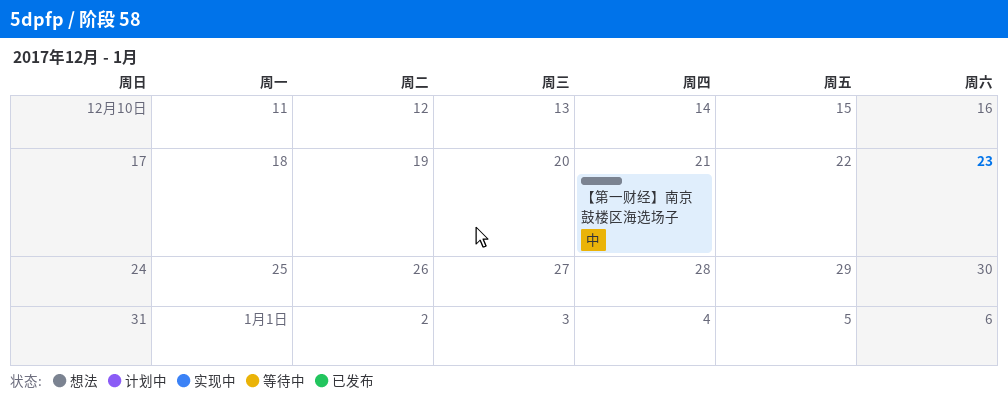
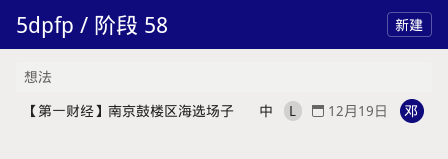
【第一财经】南京鼓楼区海选场子, due: Dec 21 -> Dec 19

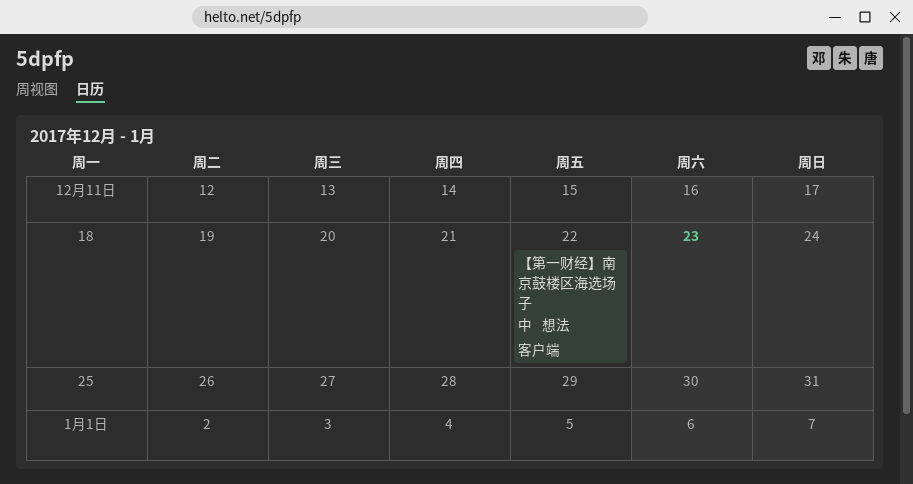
【第一财经】南京鼓楼区海选场子, due: Dec 19 -> Dec 22

